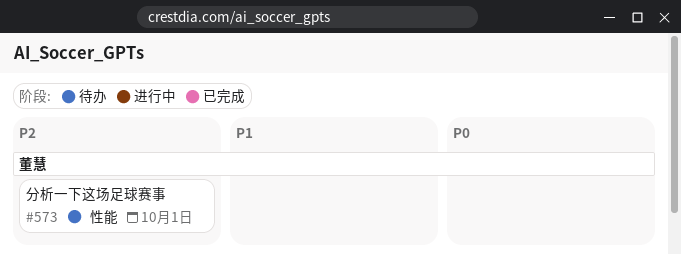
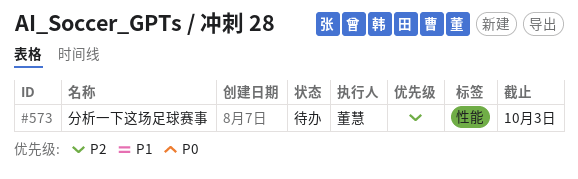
#573, due: Oct 1 -> Oct 3

